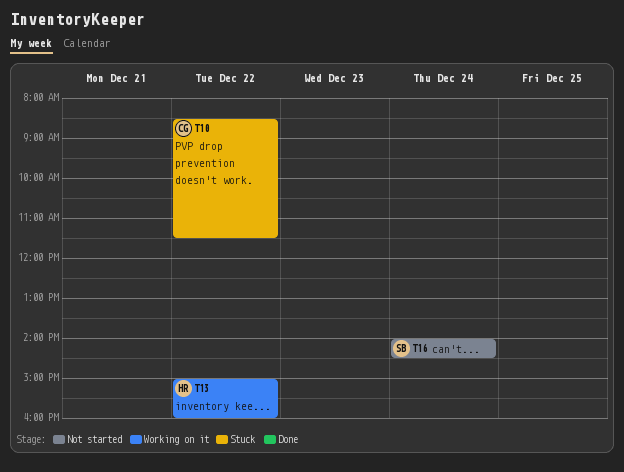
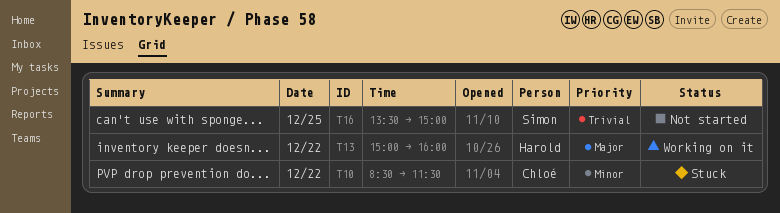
T16, day: Dec 24 -> Dec 25
T16, begins: 14:00 -> 13:30
T16, ends: 14:30 -> 15:00

